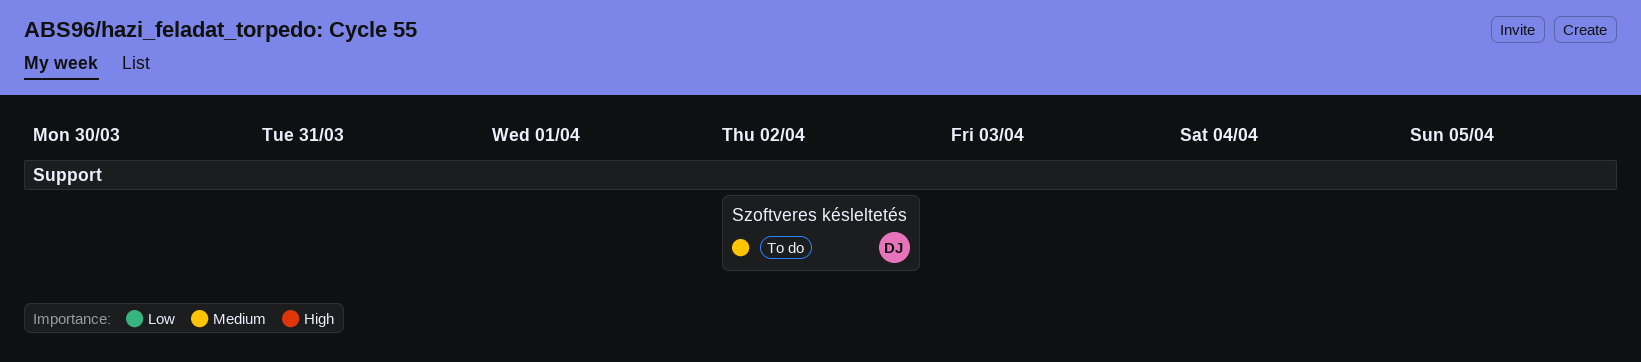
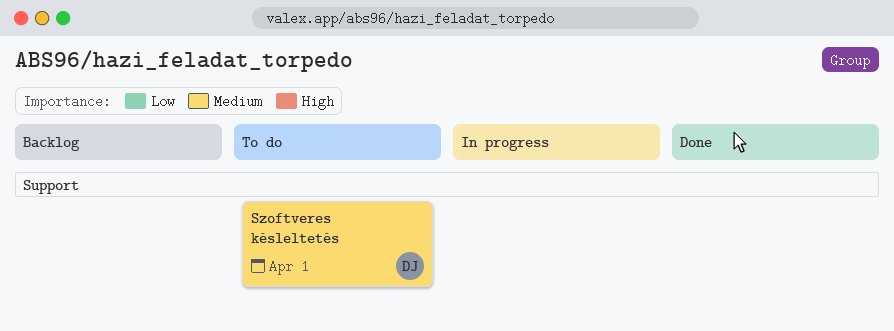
Szoftveres késleltetés, due: Apr 2 -> Apr 1

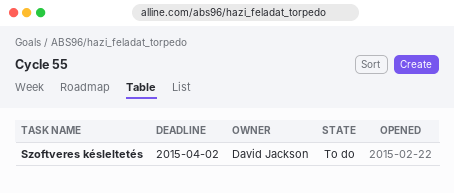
Szoftveres késleltetés, due: Apr 1 -> Apr 2

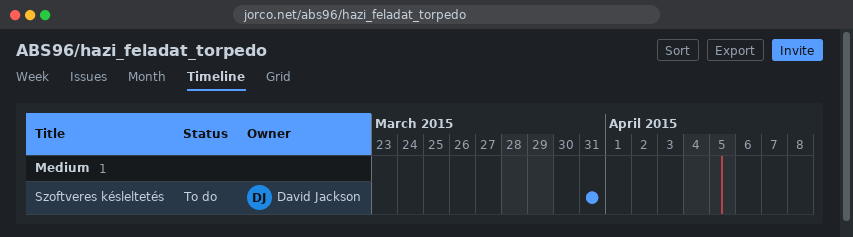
Szoftveres késleltetés, due: Apr 2 -> Mar 31

